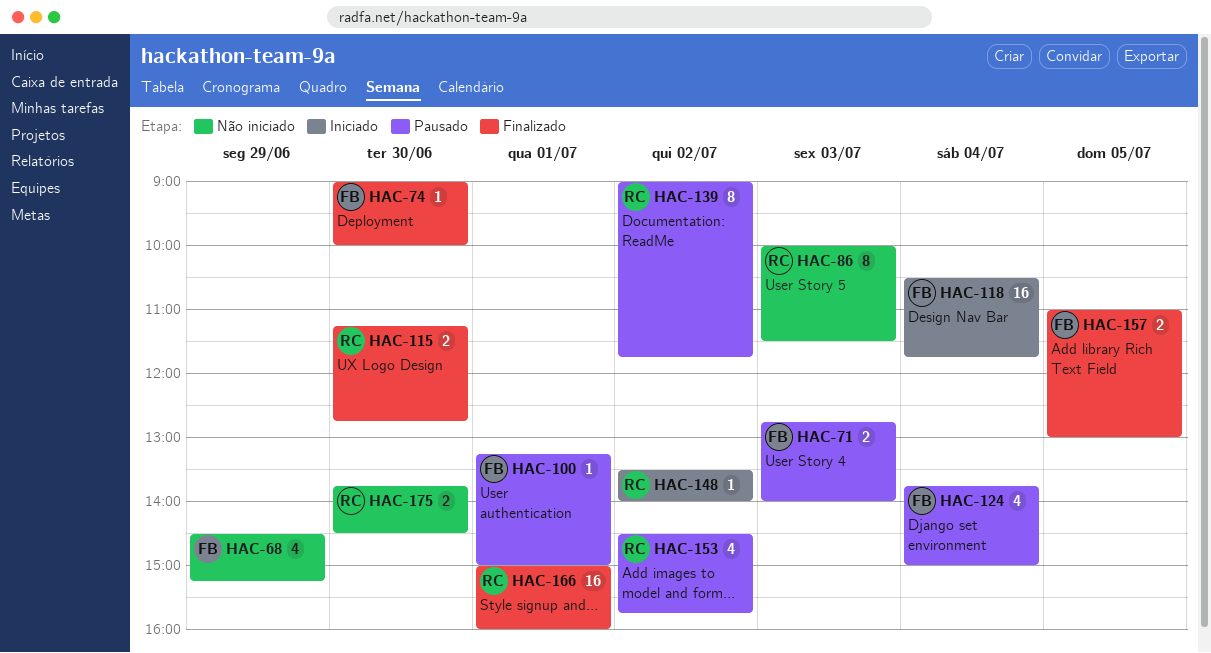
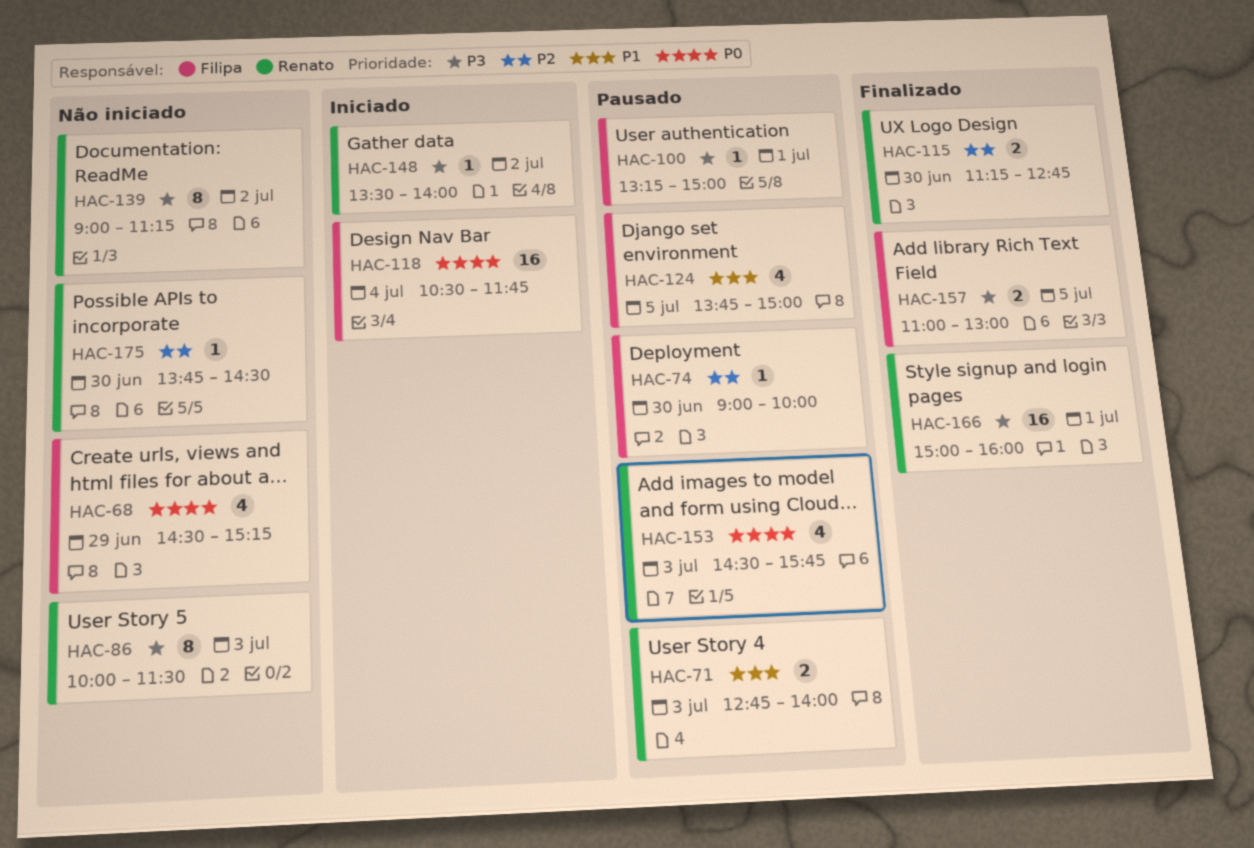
HAC-71, owner: Filipa -> Renato
HAC-74, status: Finalizado -> Pausado
HAC-124, day: Jul 4 -> Jul 5
HAC-139, status: Pausado -> Não iniciado
HAC-139, ends: 11:45 -> 11:15
HAC-153, day: Jul 2 -> Jul 3
HAC-175, estimate: 2 -> 1

